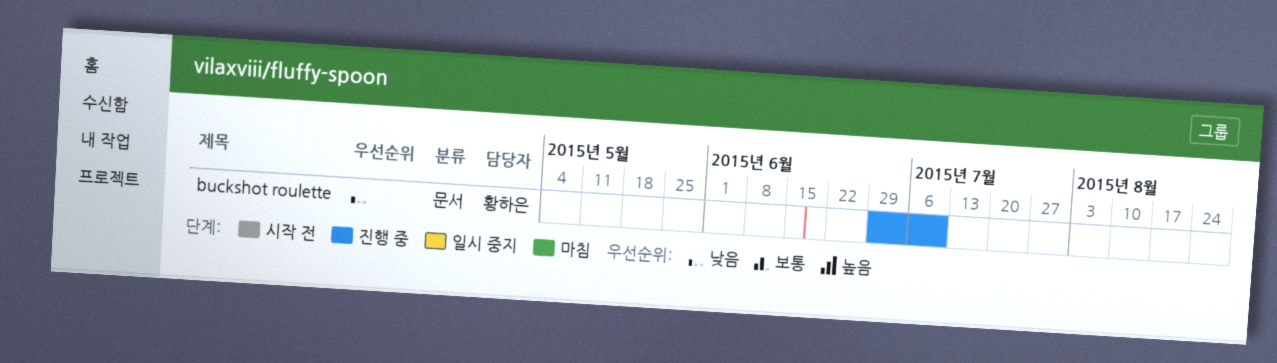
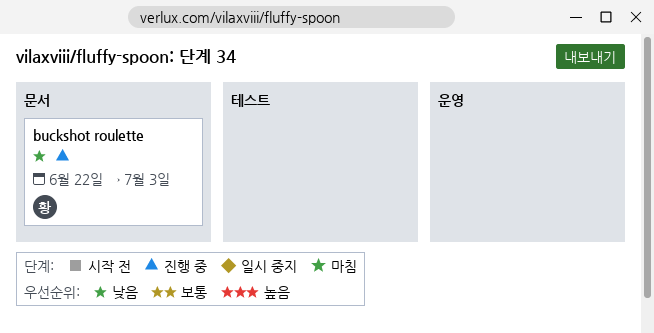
buckshot roulette, start: Jun 29 -> Jun 22
buckshot roulette, due: Jul 10 -> Jul 3

